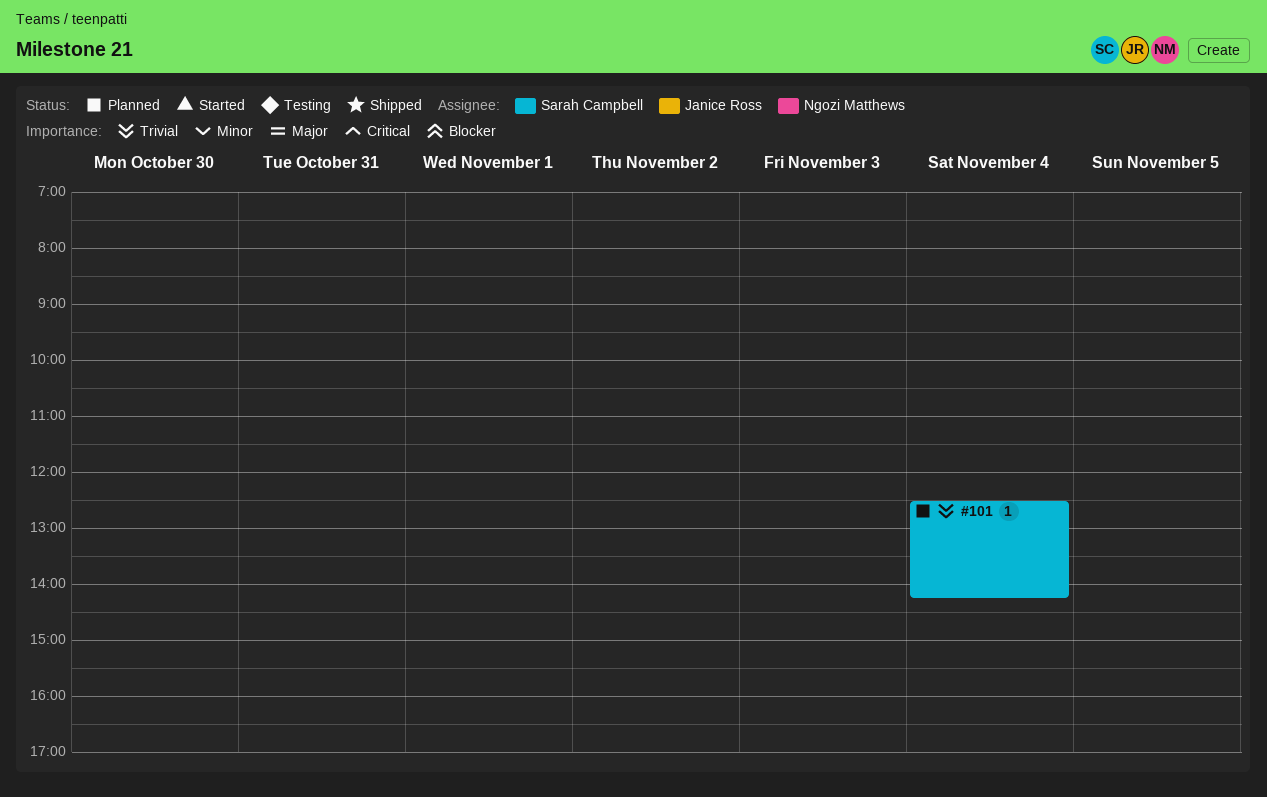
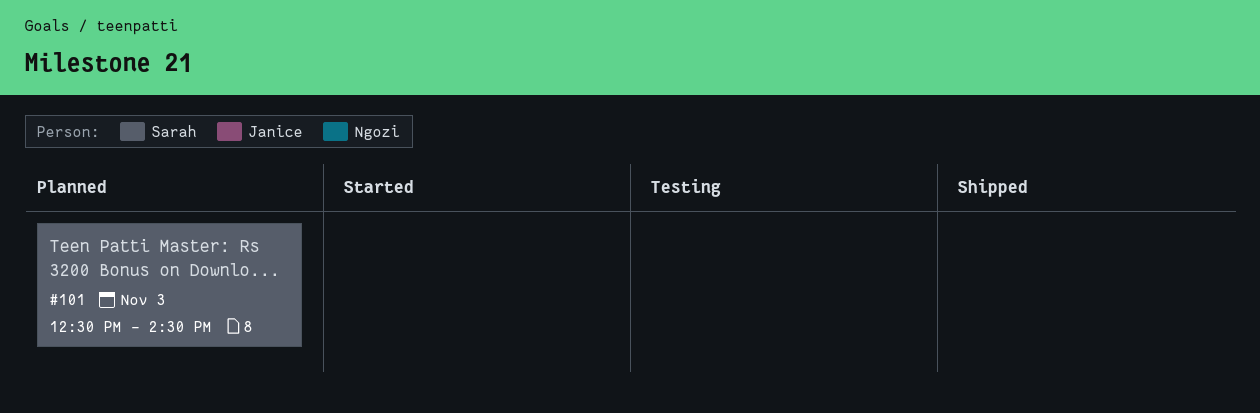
#101, day: Nov 4 -> Nov 3
#101, ends: 14:15 -> 14:30

